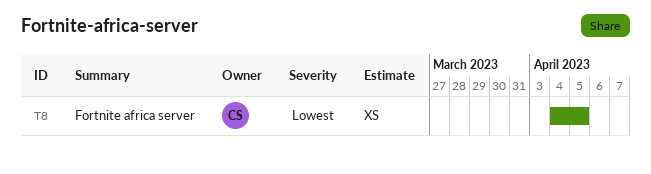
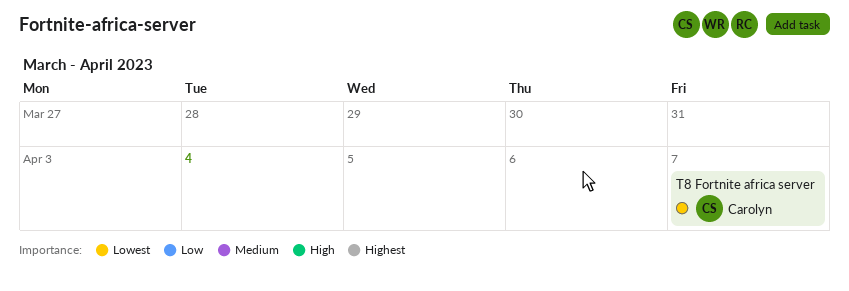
T8, due: Apr 5 -> Apr 7

